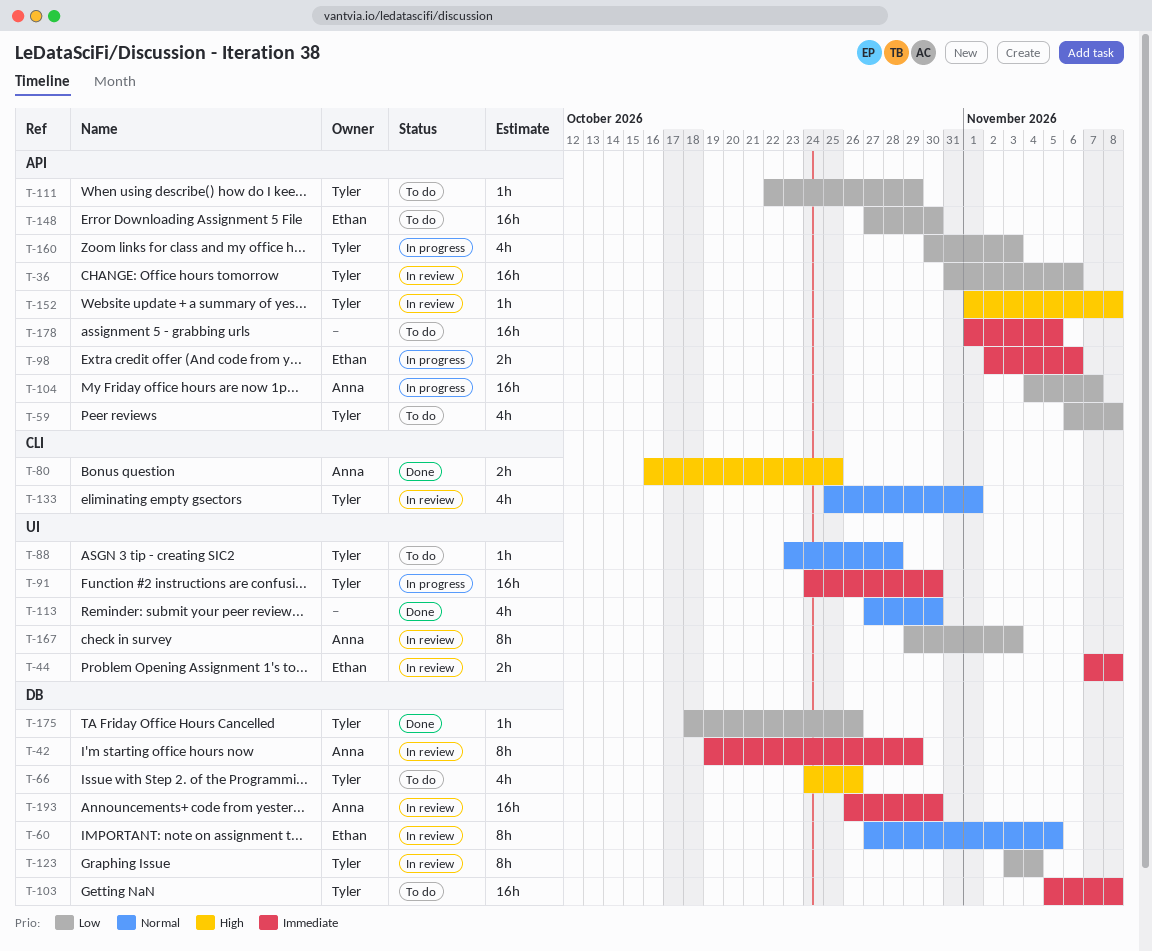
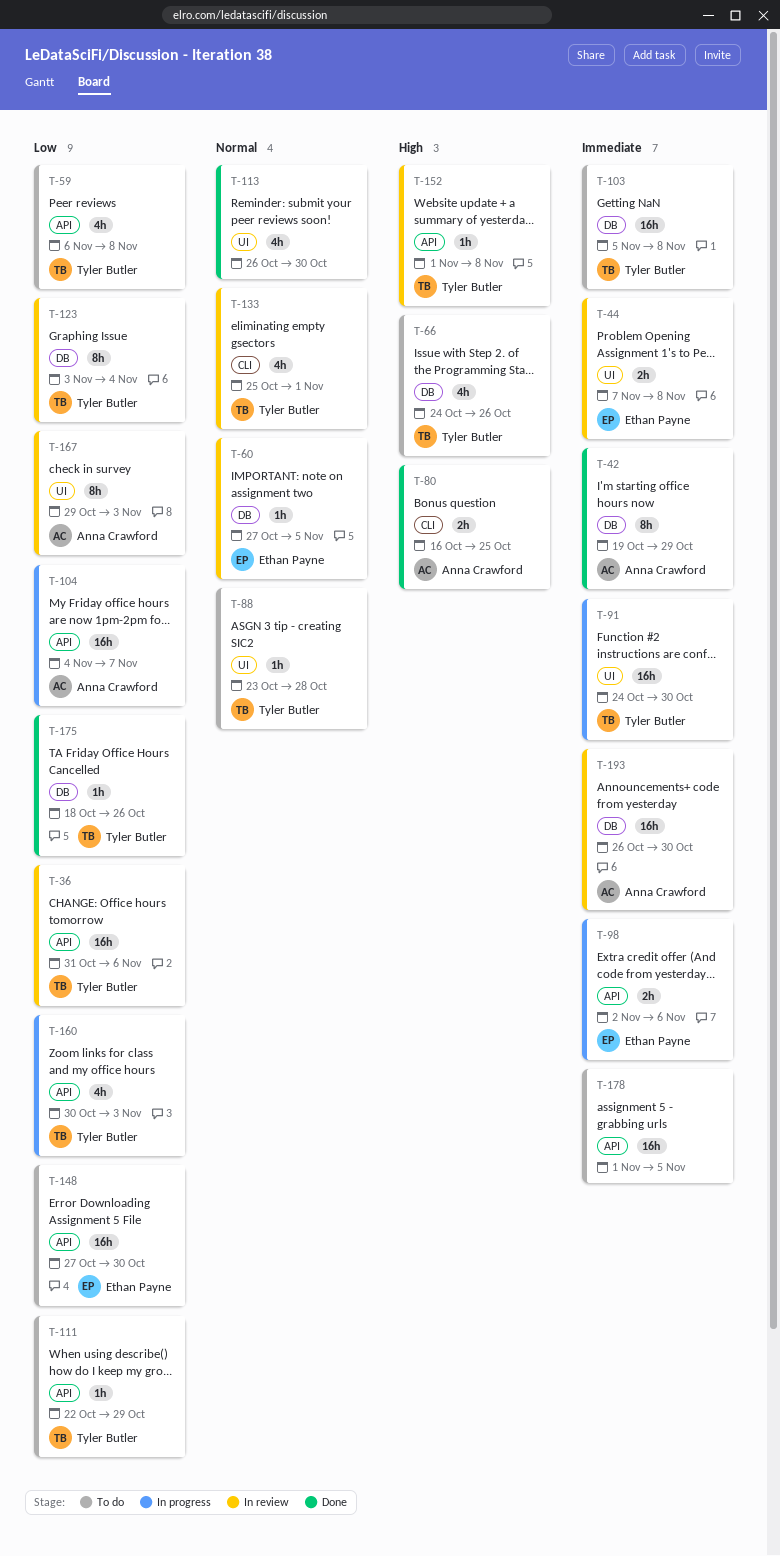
T-42, status: In review -> Done
T-60, estimate: 8h -> 1h
T-113, start: Oct 27 -> Oct 26

